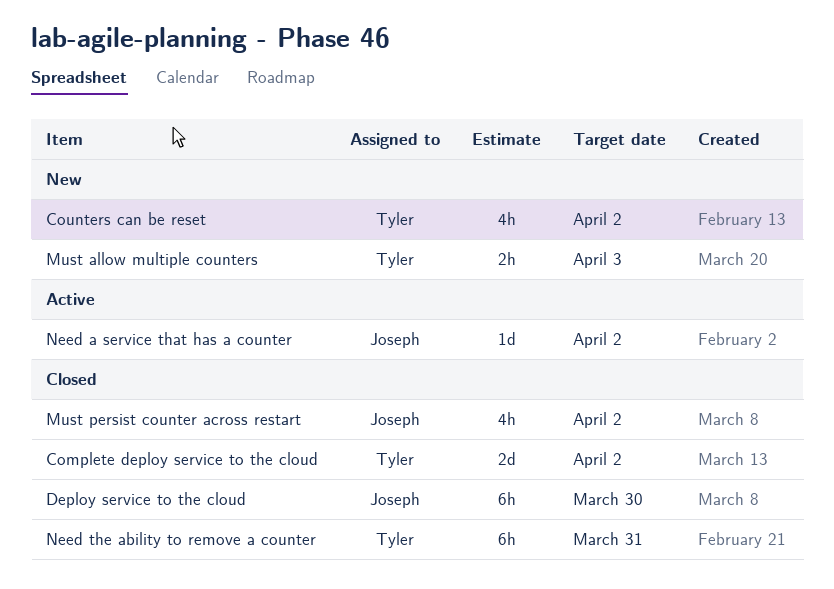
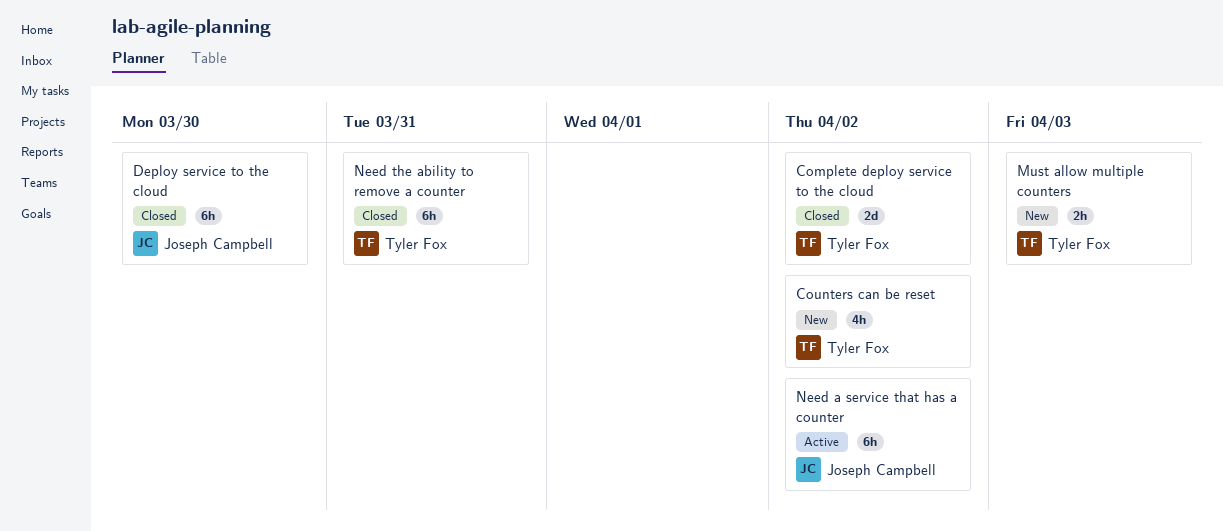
Must persist counter across restart: present -> none
Need a service that has a counter, estimate: 1d -> 6h

